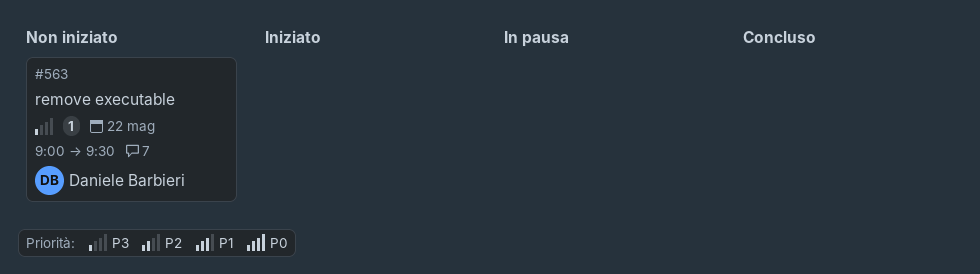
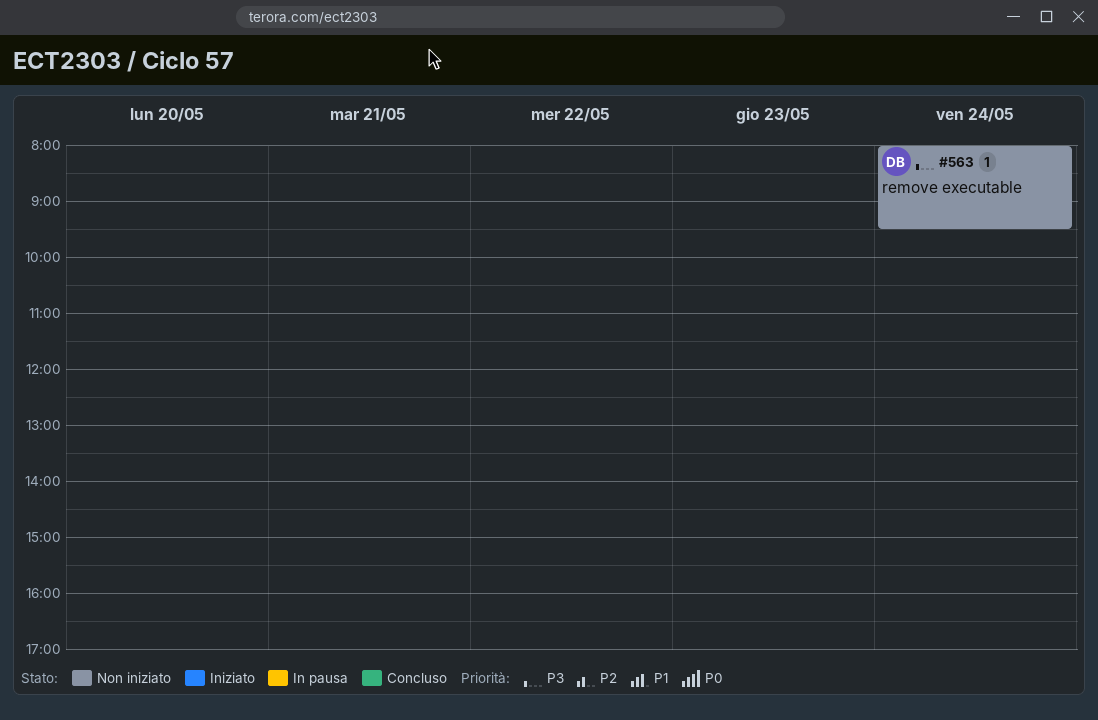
#563, day: May 22 -> May 24
#563, begins: 09:00 -> 08:00

